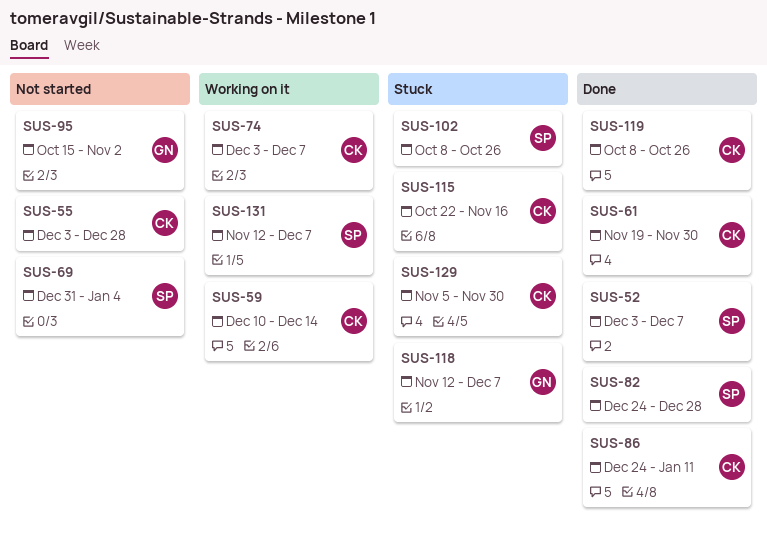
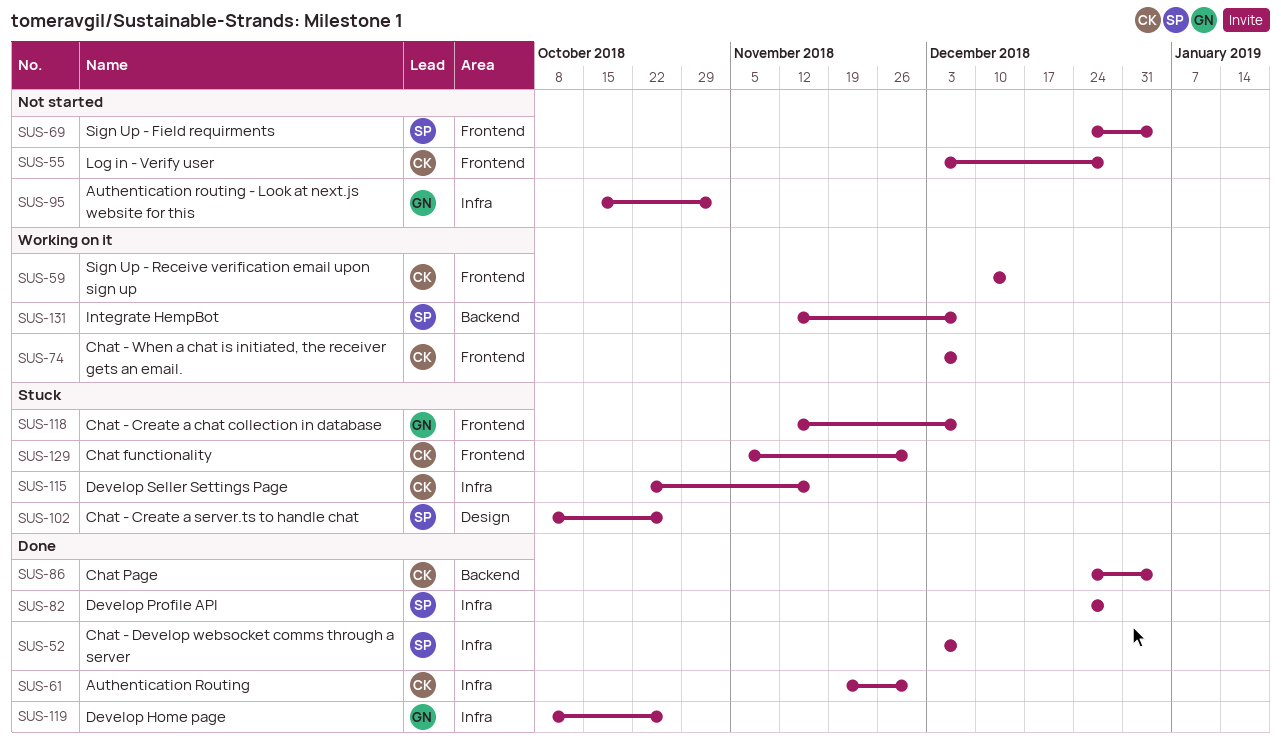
SUS-69, start: Dec 31 -> Dec 24
SUS-86, due: Jan 11 -> Jan 4
SUS-119, owner: CK -> GN

